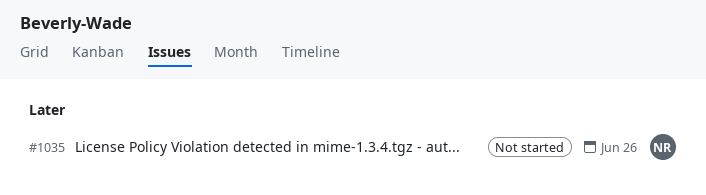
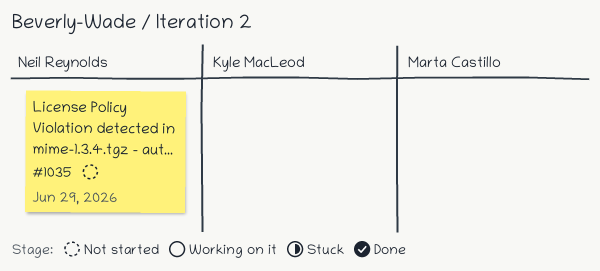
#1035, due: Jun 26 -> Jun 29

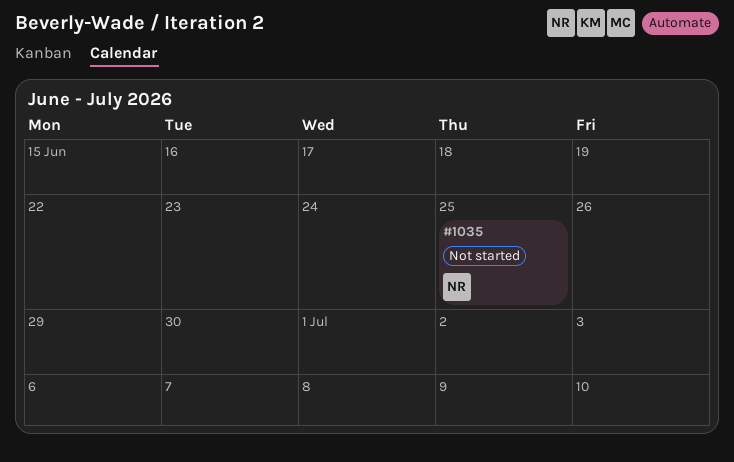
#1035, due: Jun 29 -> Jun 25

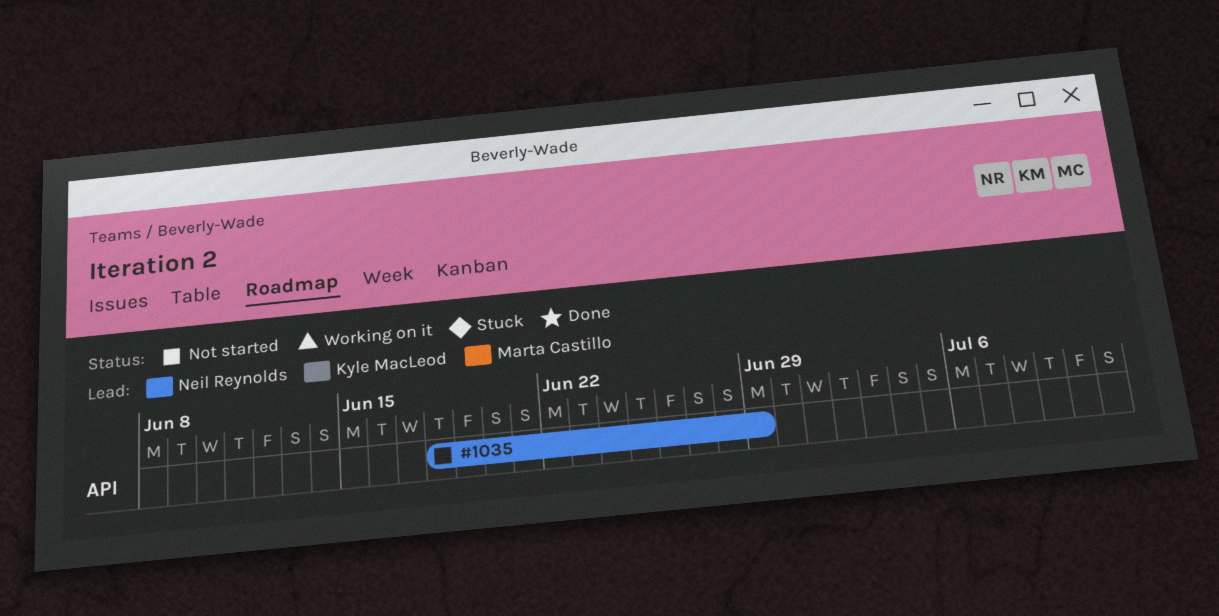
#1035, due: Jun 25 -> Jun 29

